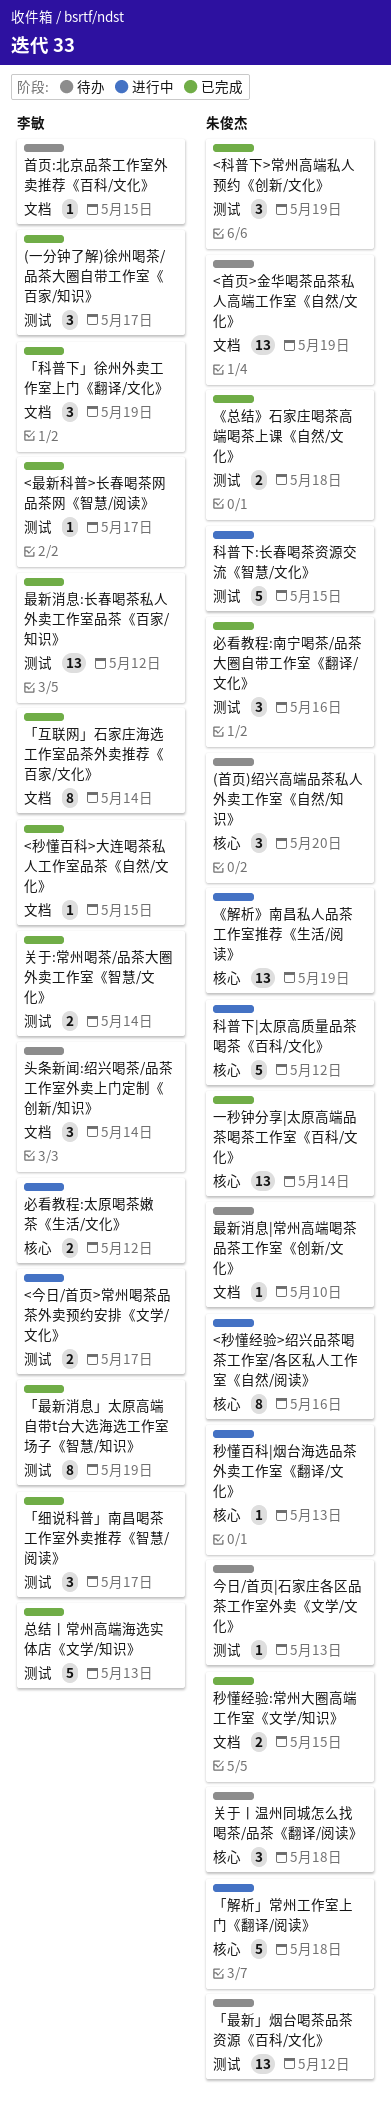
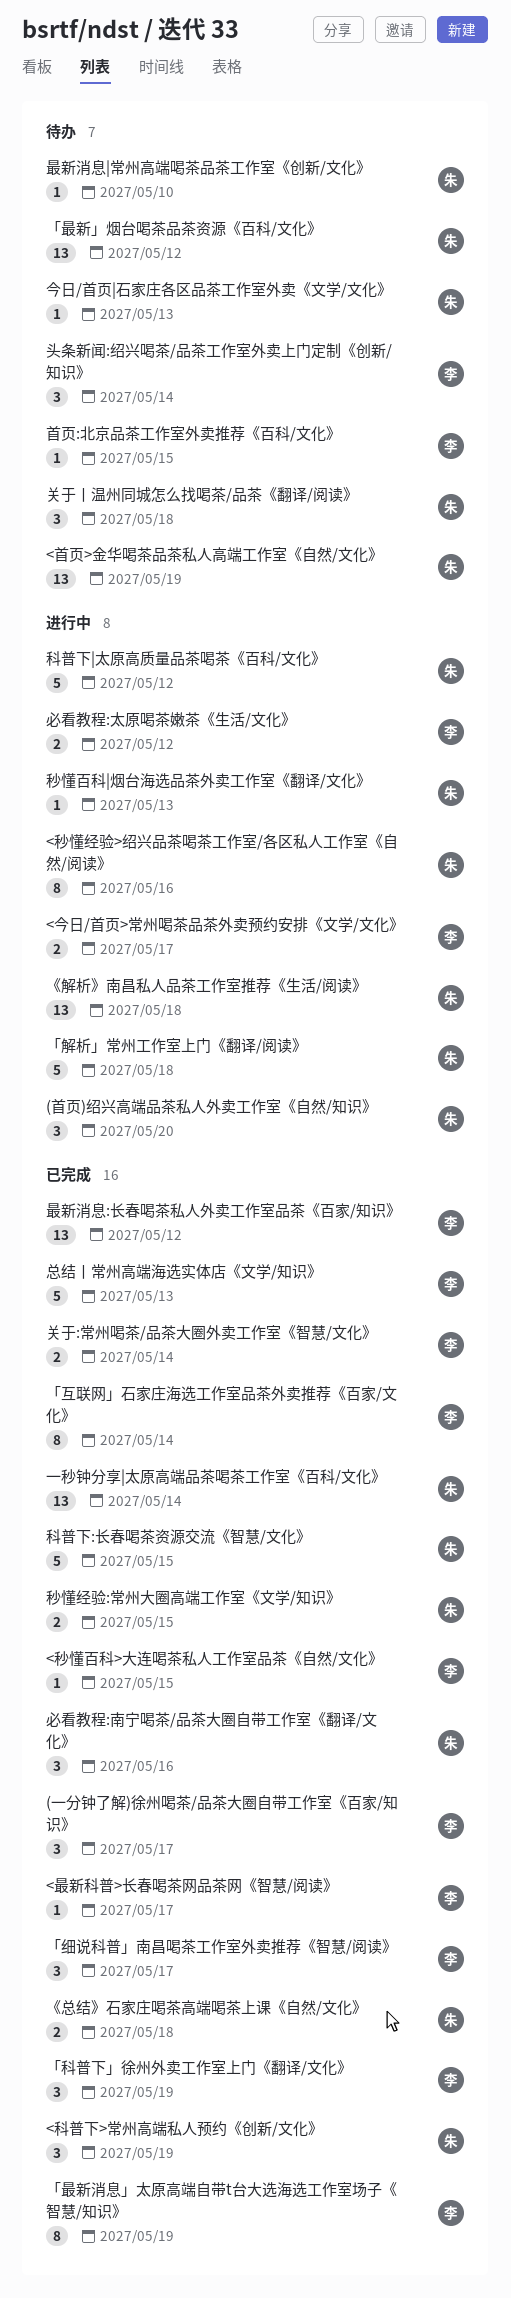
(首页)绍兴高端品茶私人外卖工作室《自然/知识》, status: 待办 -> 进行中
《解析》南昌私人品茶工作室推荐《生活/阅读》, due: May 19 -> May 18
科普下:长春喝茶资源交流《智慧/文化》, status: 进行中 -> 已完成

